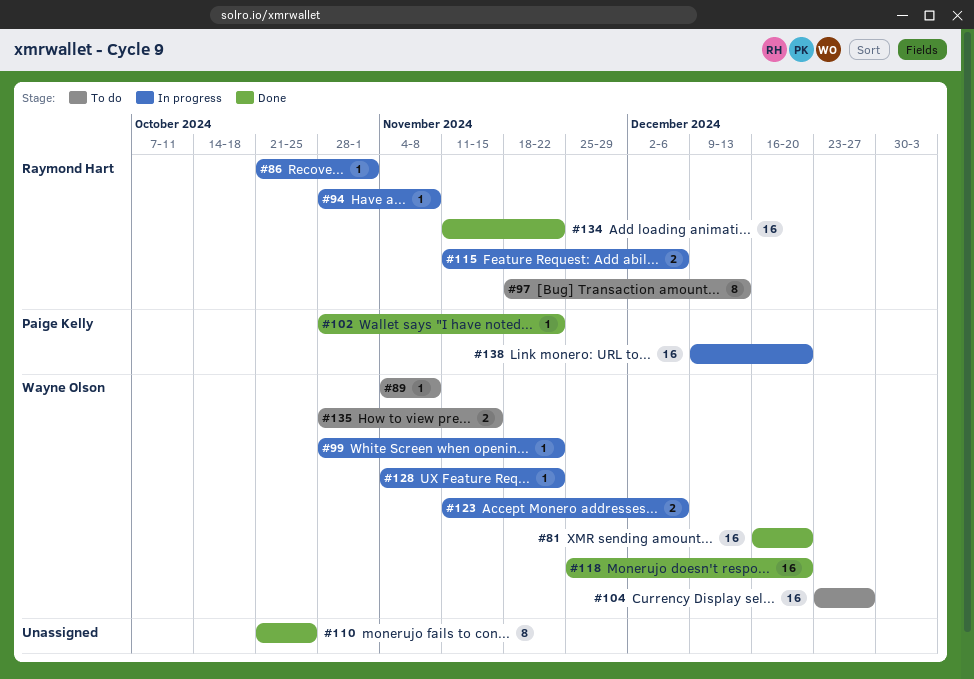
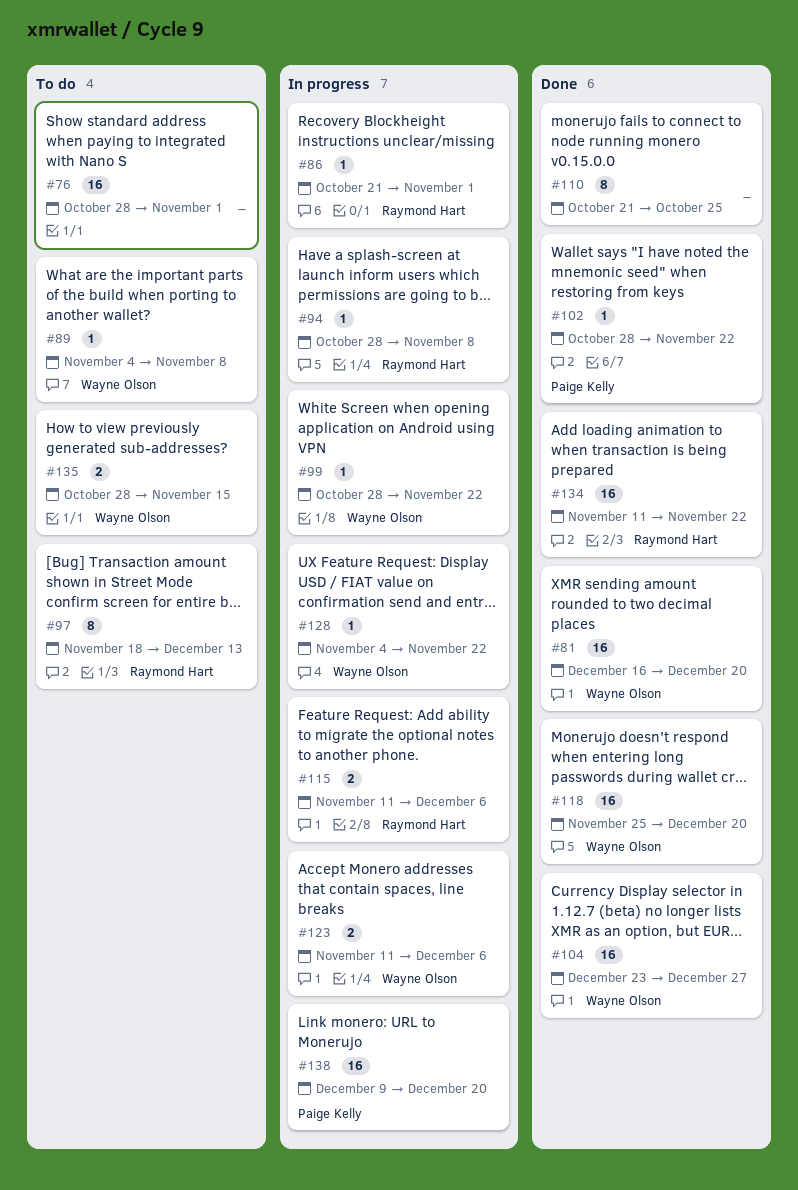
#76: none -> present
#104, status: To do -> Done

